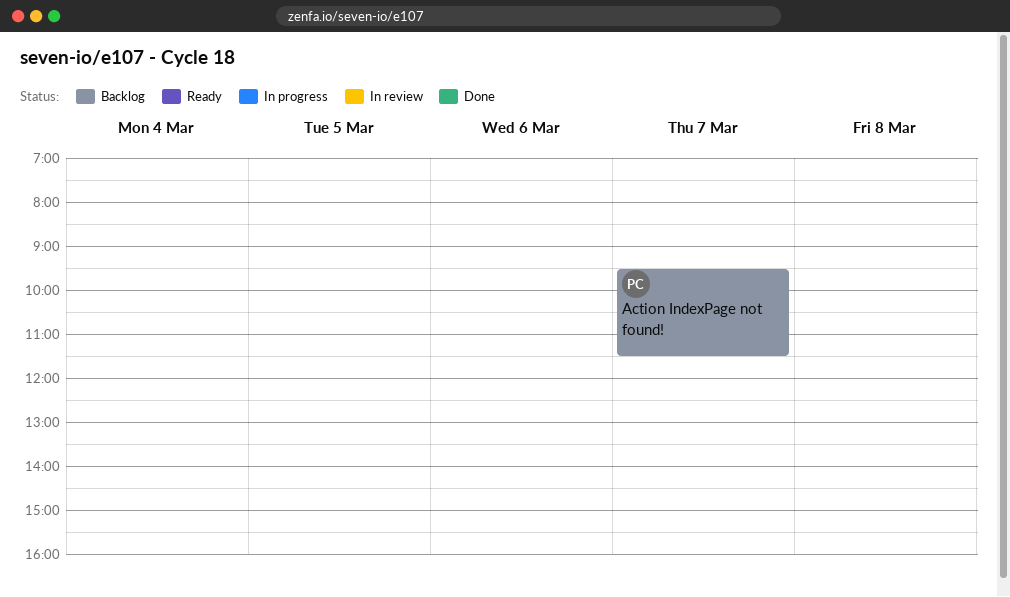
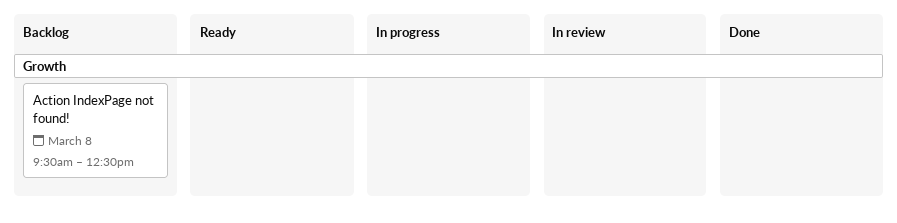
Action IndexPage not found!, day: Mar 7 -> Mar 8
Action IndexPage not found!, ends: 11:30 -> 12:30

